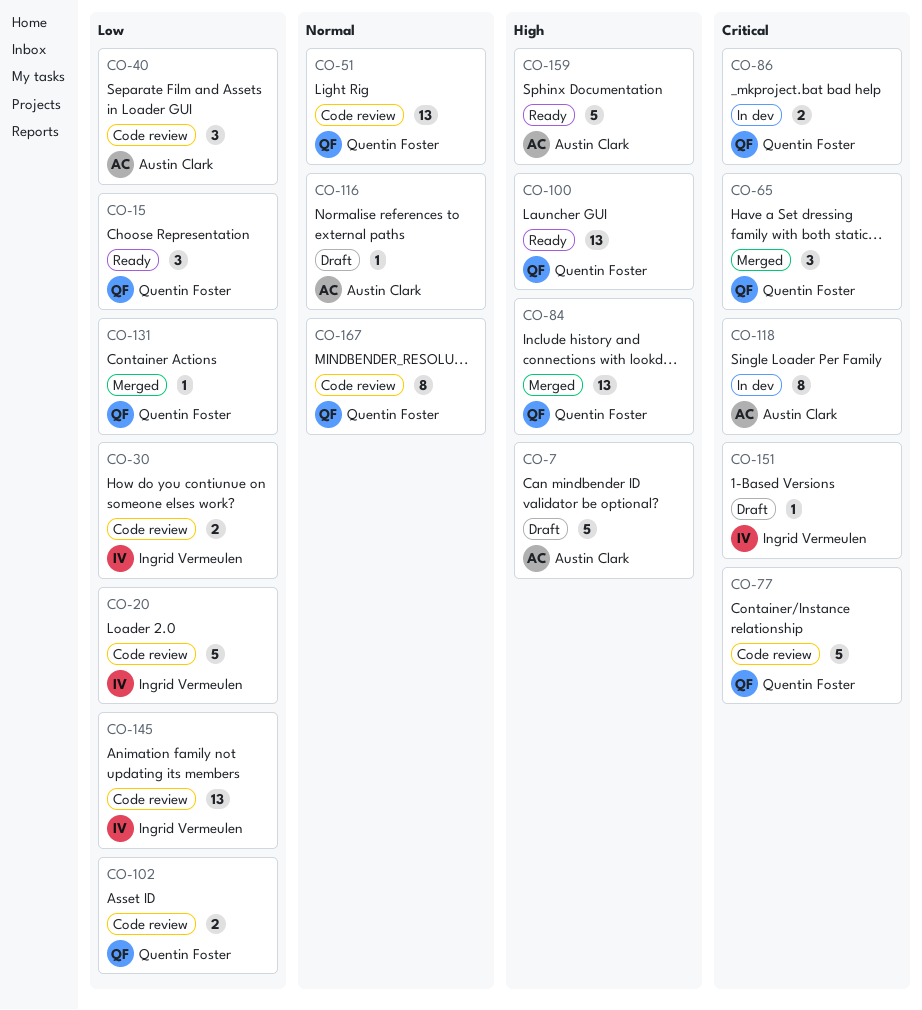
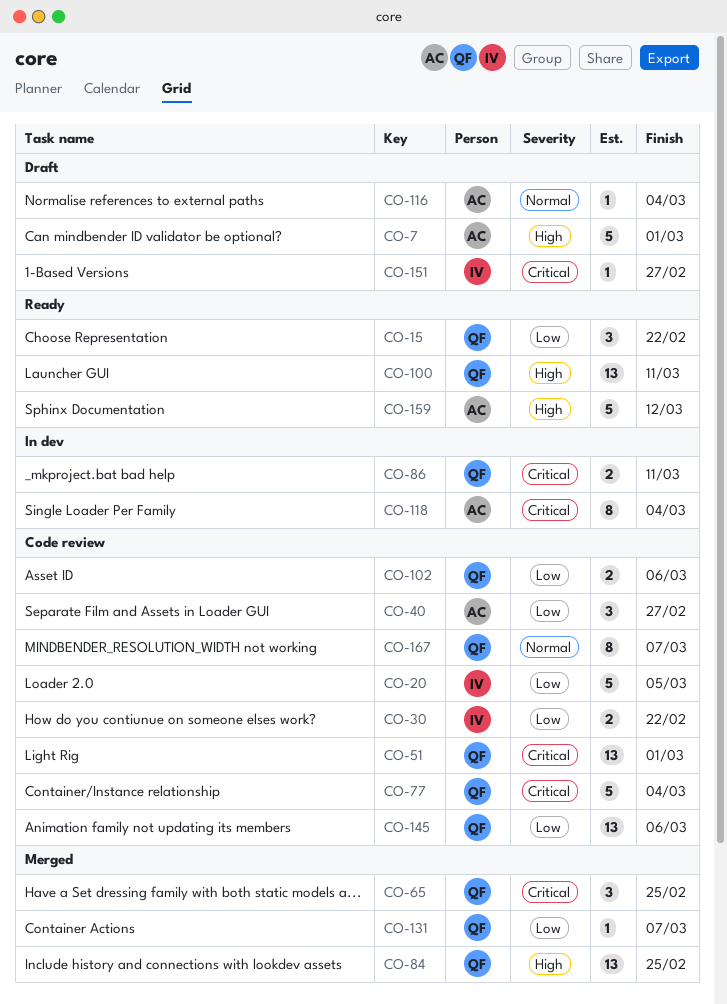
CO-51, priority: Normal -> Critical
CO-145, owner: Ingrid Vermeulen -> Quentin Foster

